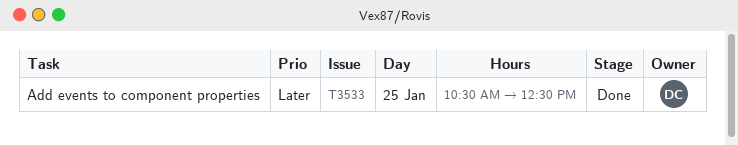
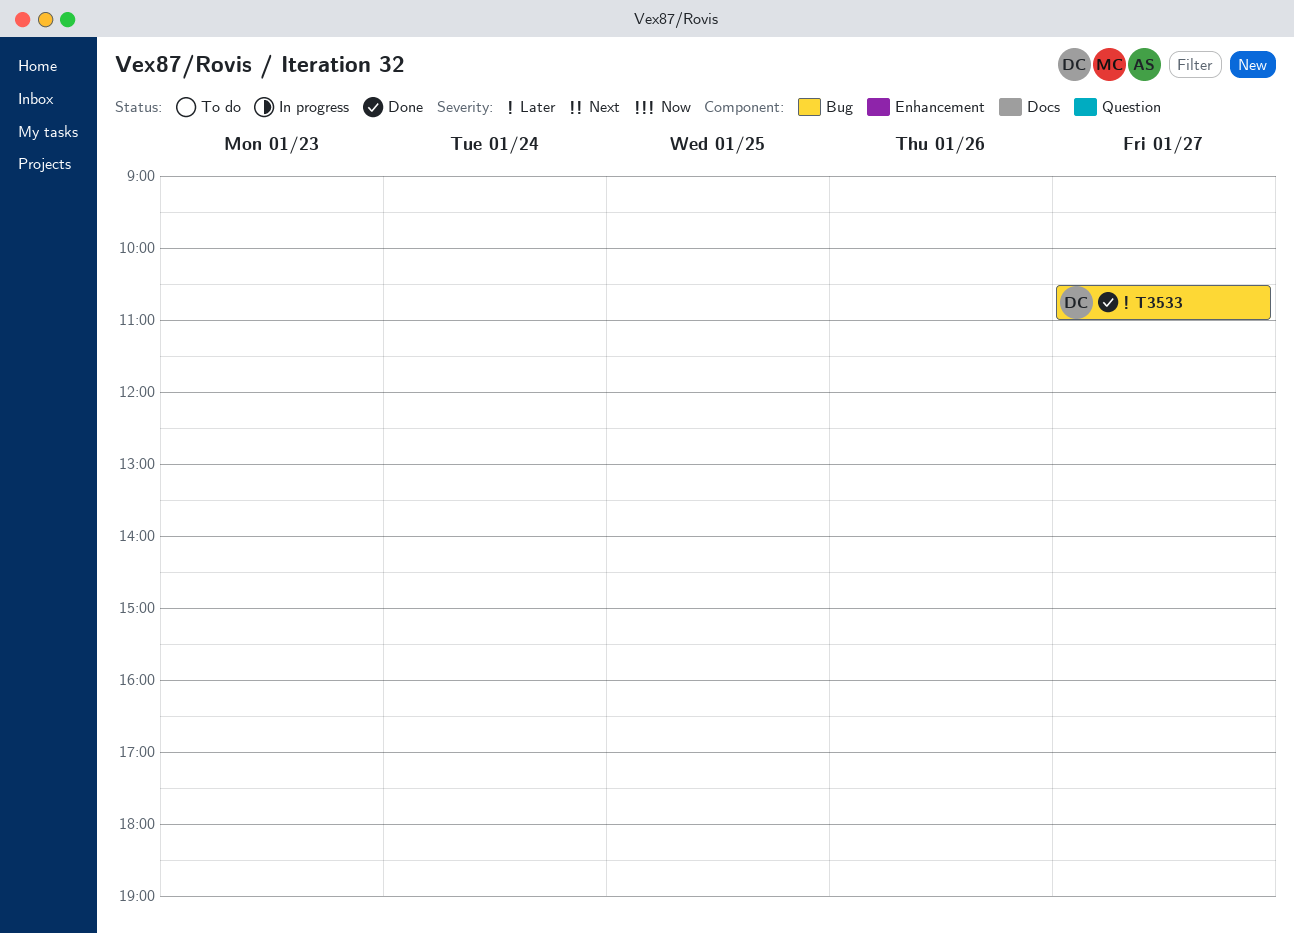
T3533, day: Jan 25 -> Jan 27
T3533, ends: 12:30 -> 11:00

